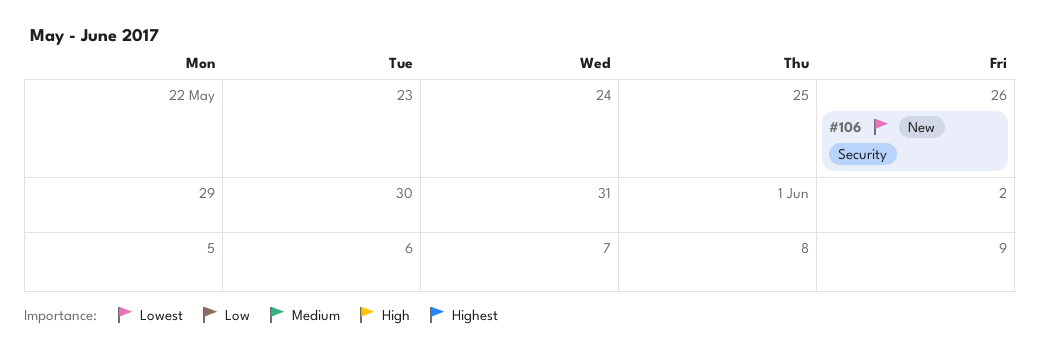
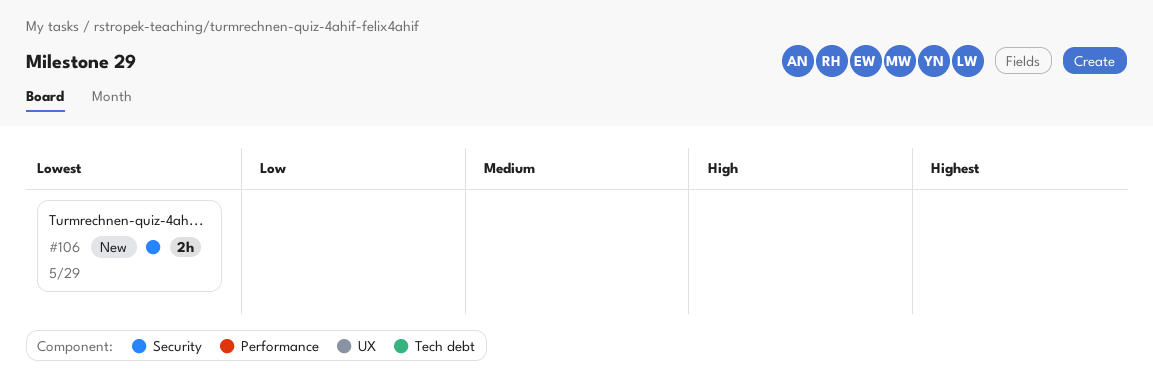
#106, due: May 26 -> May 29

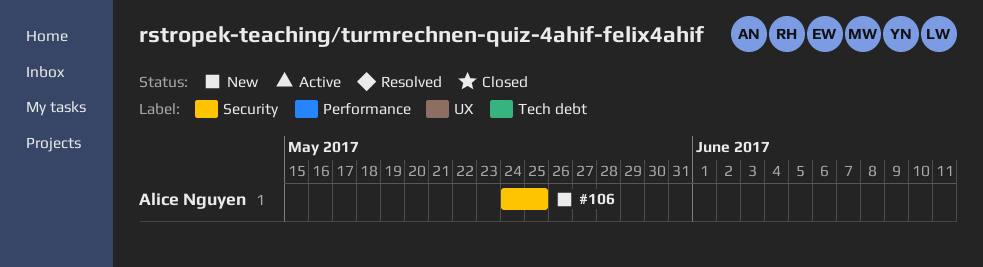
#106, due: May 29 -> May 25

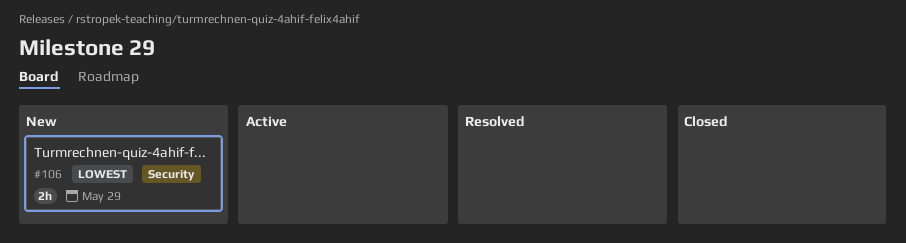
#106, due: May 25 -> May 29

